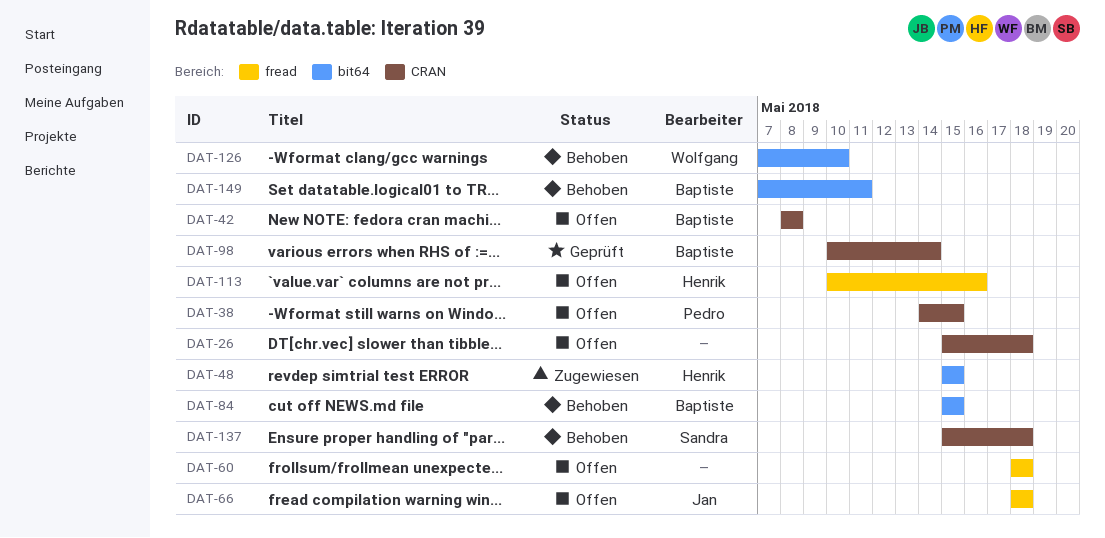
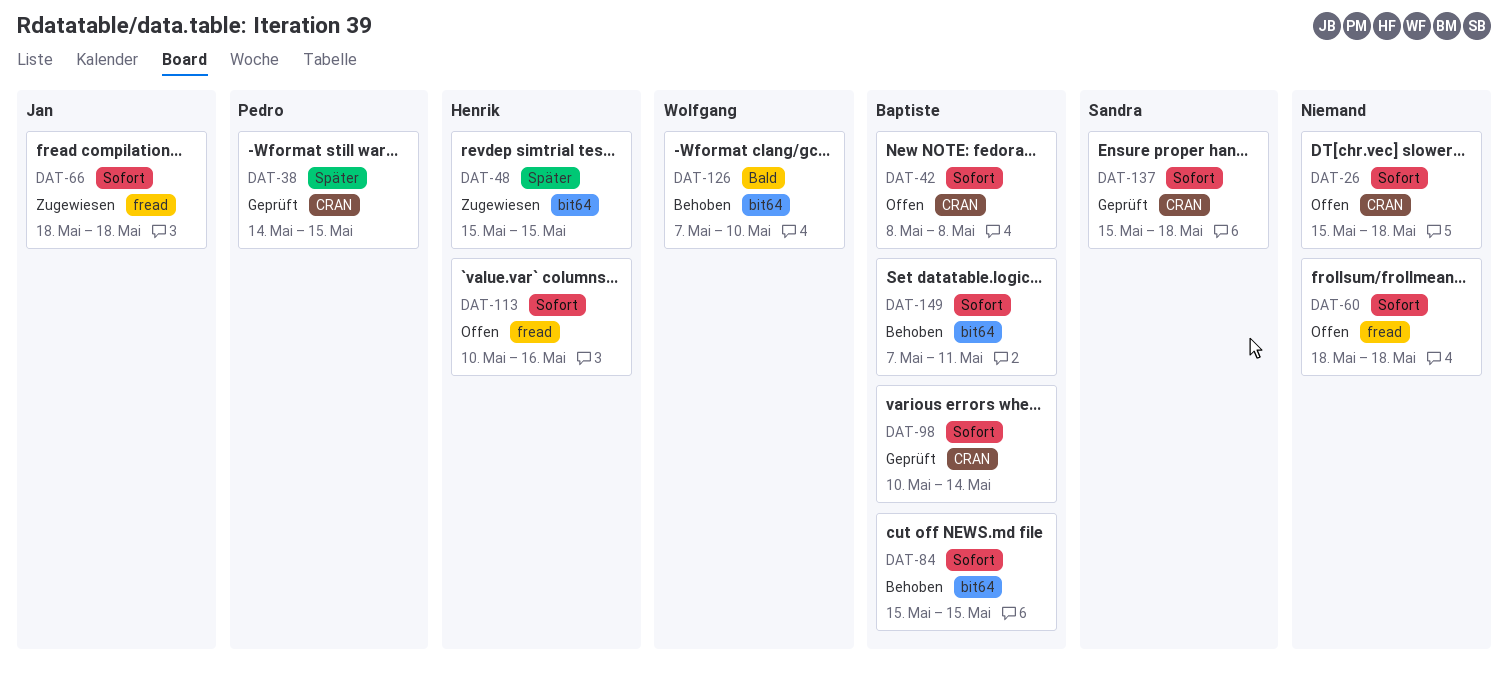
DAT-38, status: Offen -> Geprüft
DAT-66, status: Offen -> Zugewiesen
DAT-137, status: Behoben -> Geprüft

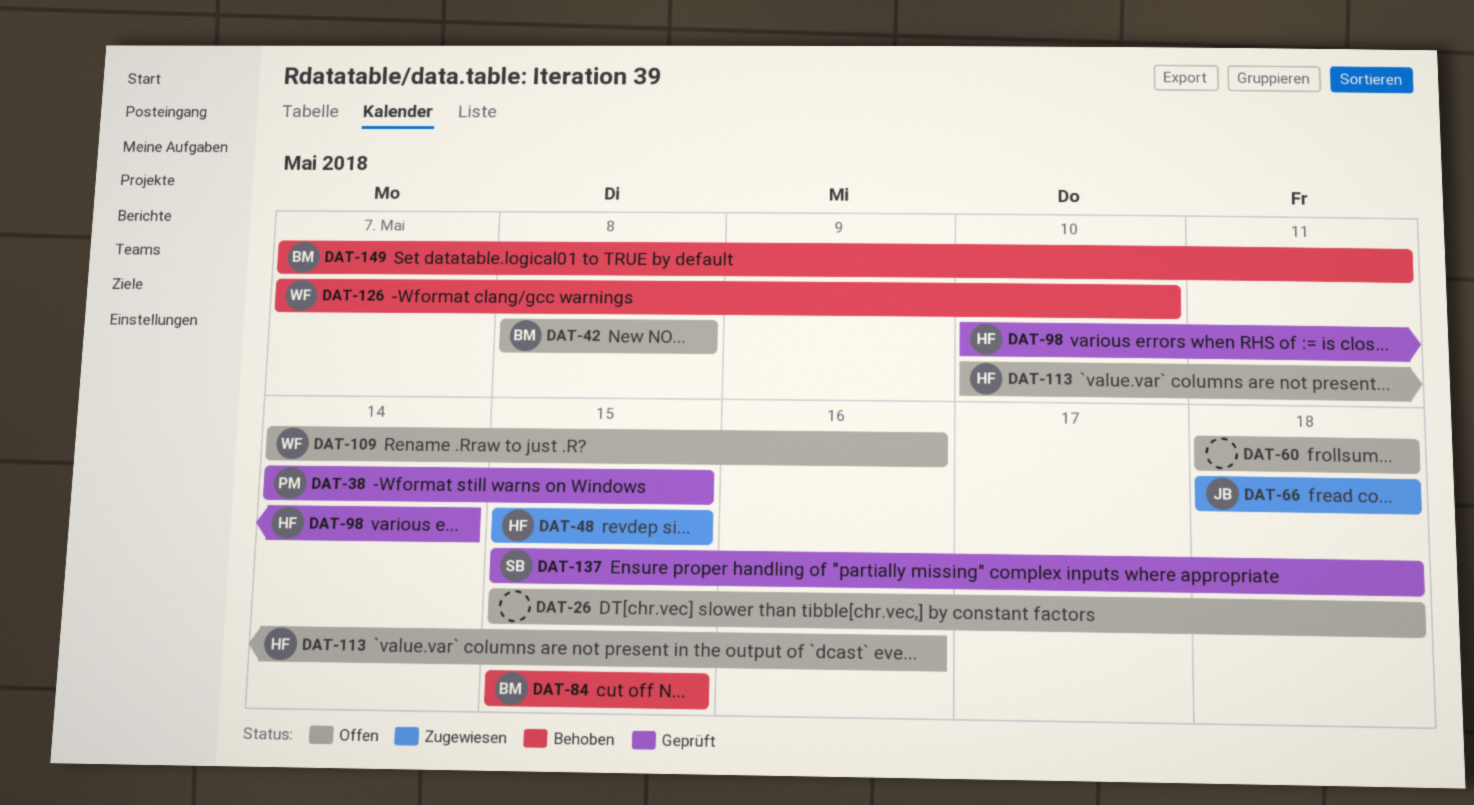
DAT-98, owner: Baptiste -> Henrik
DAT-109: none -> present

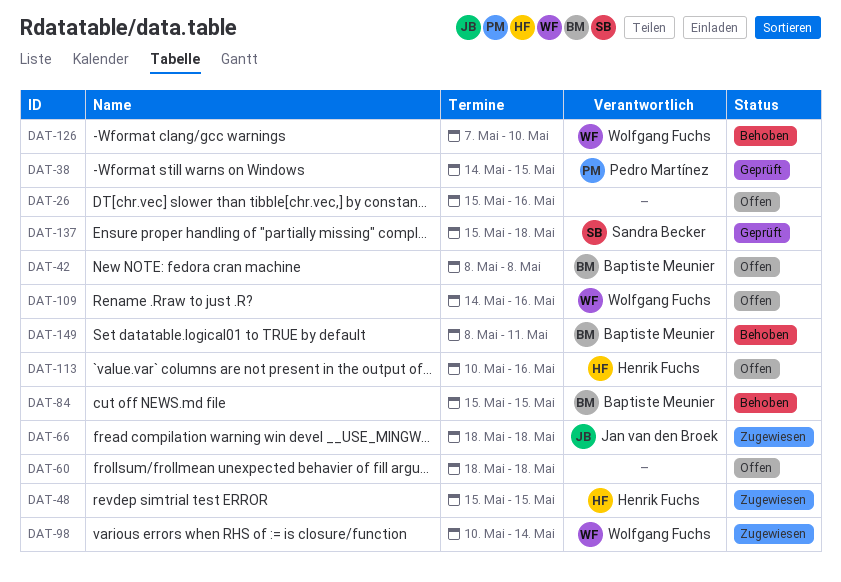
DAT-26, due: May 18 -> May 16
DAT-98, status: Geprüft -> Zugewiesen
DAT-98, owner: Henrik Fuchs -> Wolfgang Fuchs
DAT-149, start: May 7 -> May 8

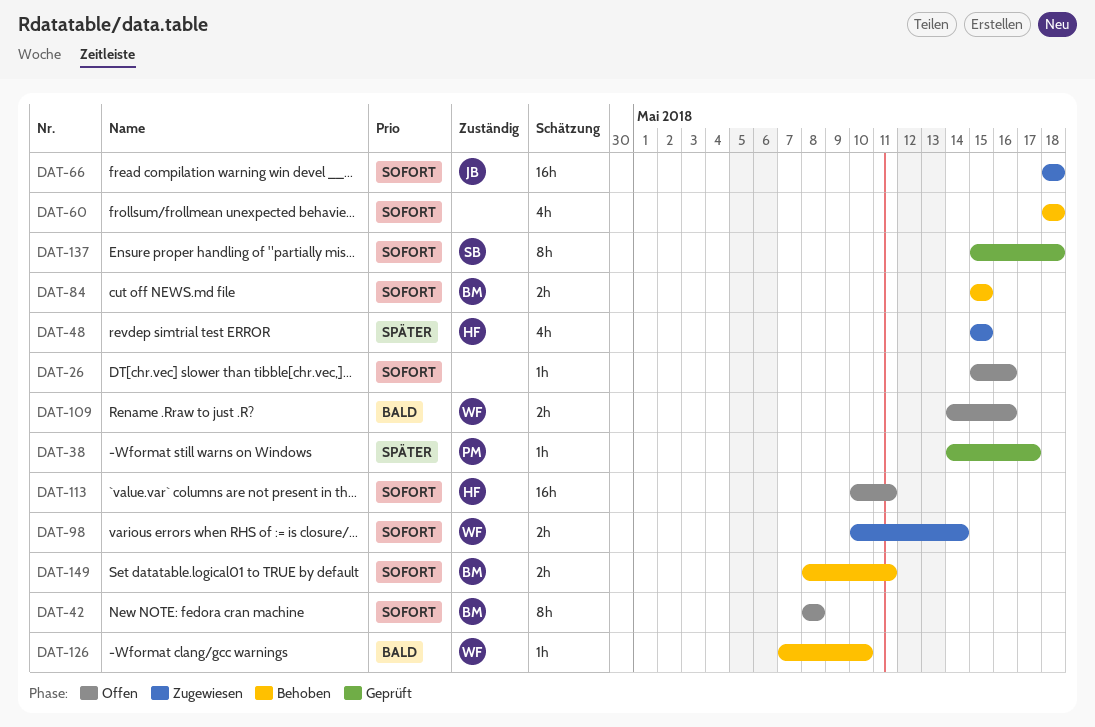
DAT-38, due: May 15 -> May 17
DAT-60, status: Offen -> Behoben
DAT-113, due: May 16 -> May 11

